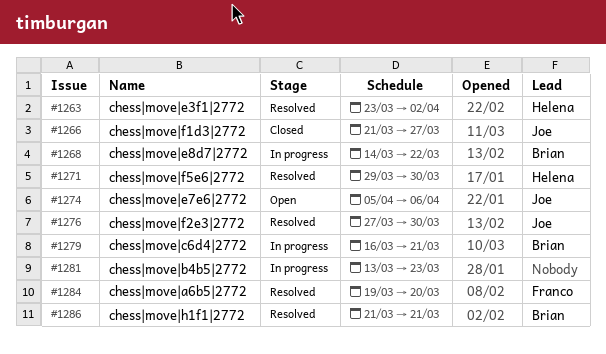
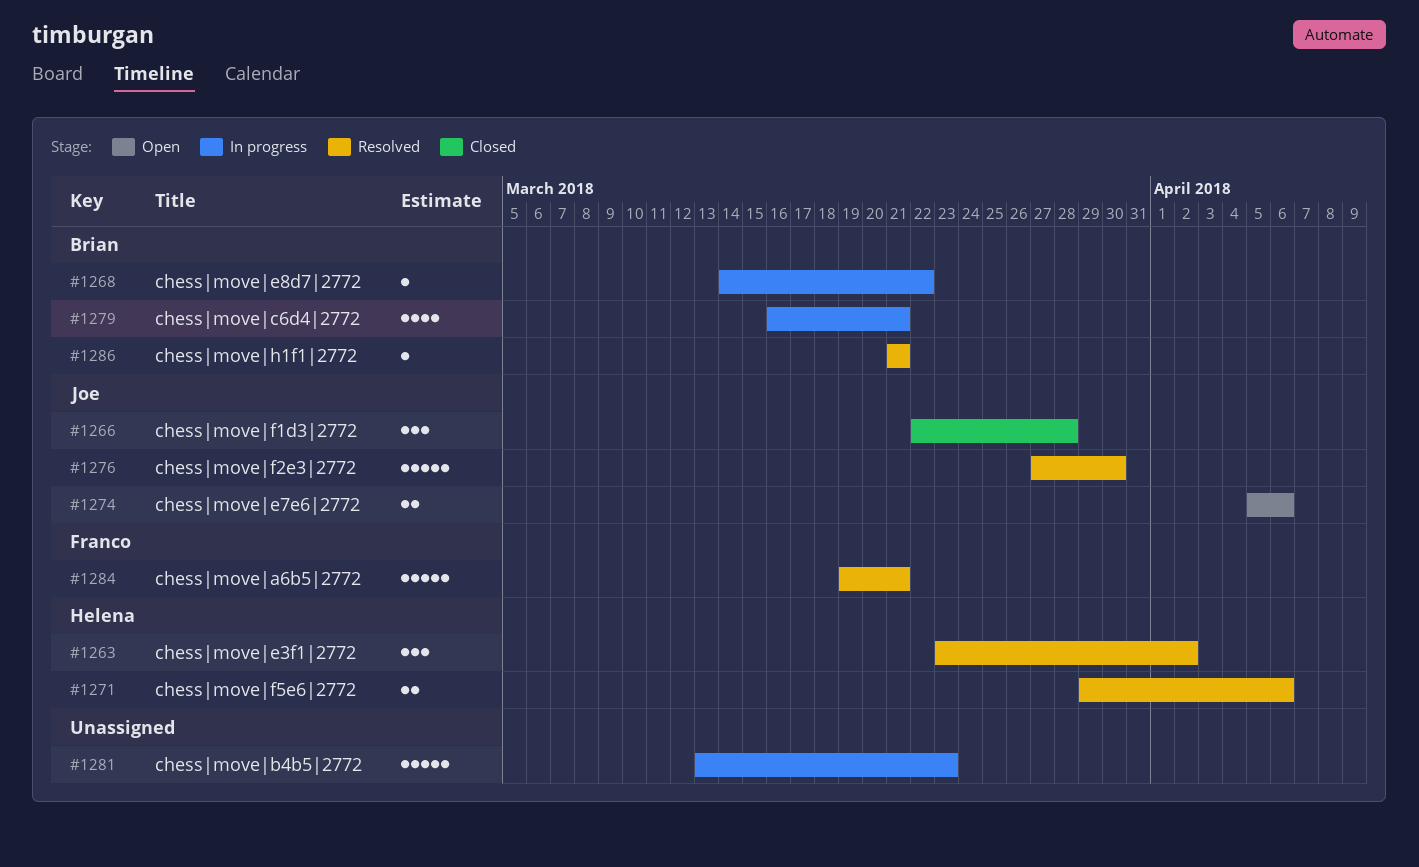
#1266, start: Mar 21 -> Mar 22
#1266, due: Mar 27 -> Mar 28
#1271, due: Mar 30 -> Apr 6
#1284, due: Mar 20 -> Mar 21

